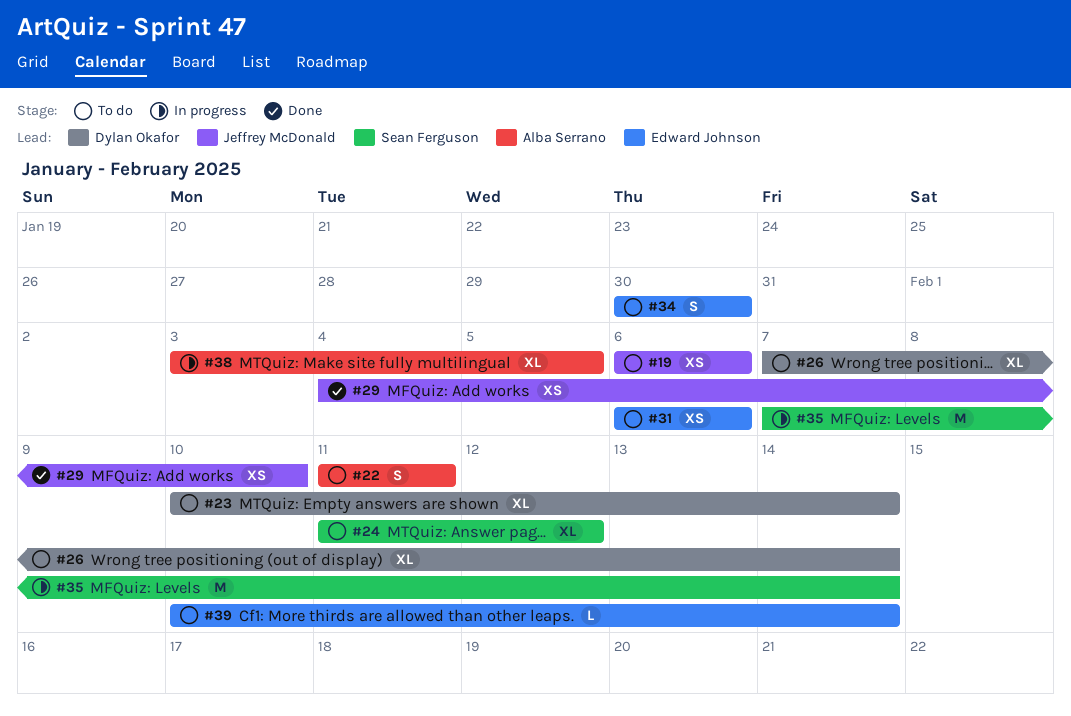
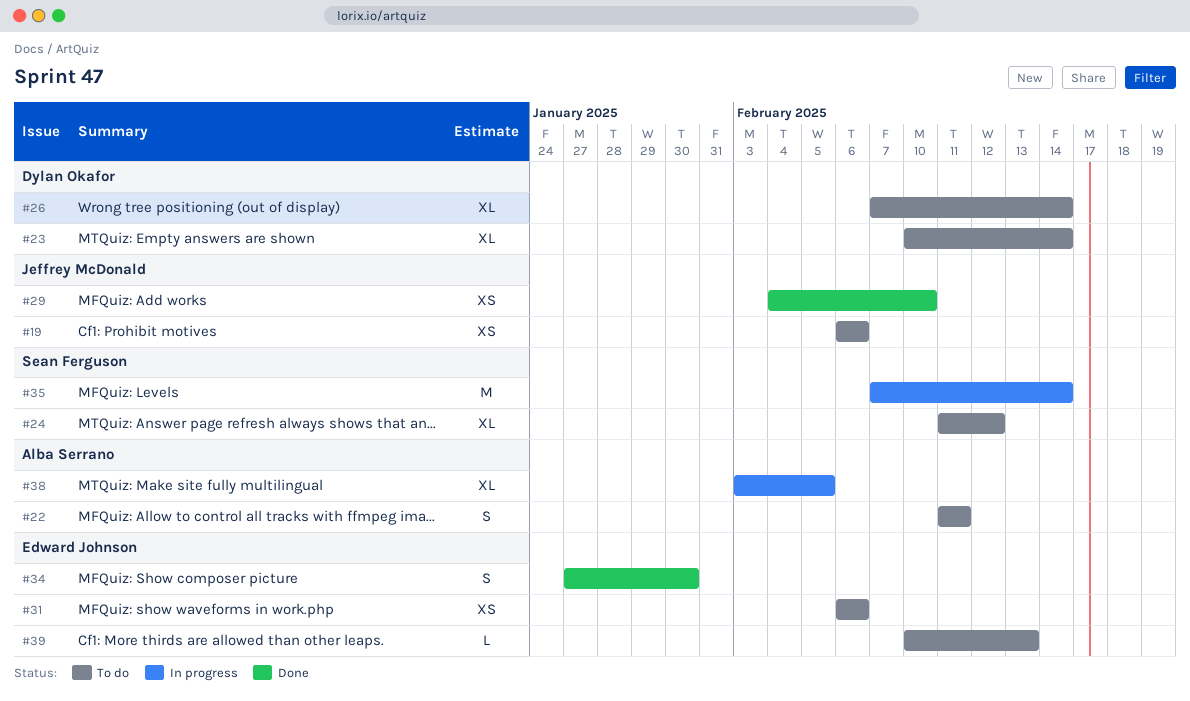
#34, status: To do -> Done
#34, start: Jan 30 -> Jan 27
#39, due: Feb 14 -> Feb 13

